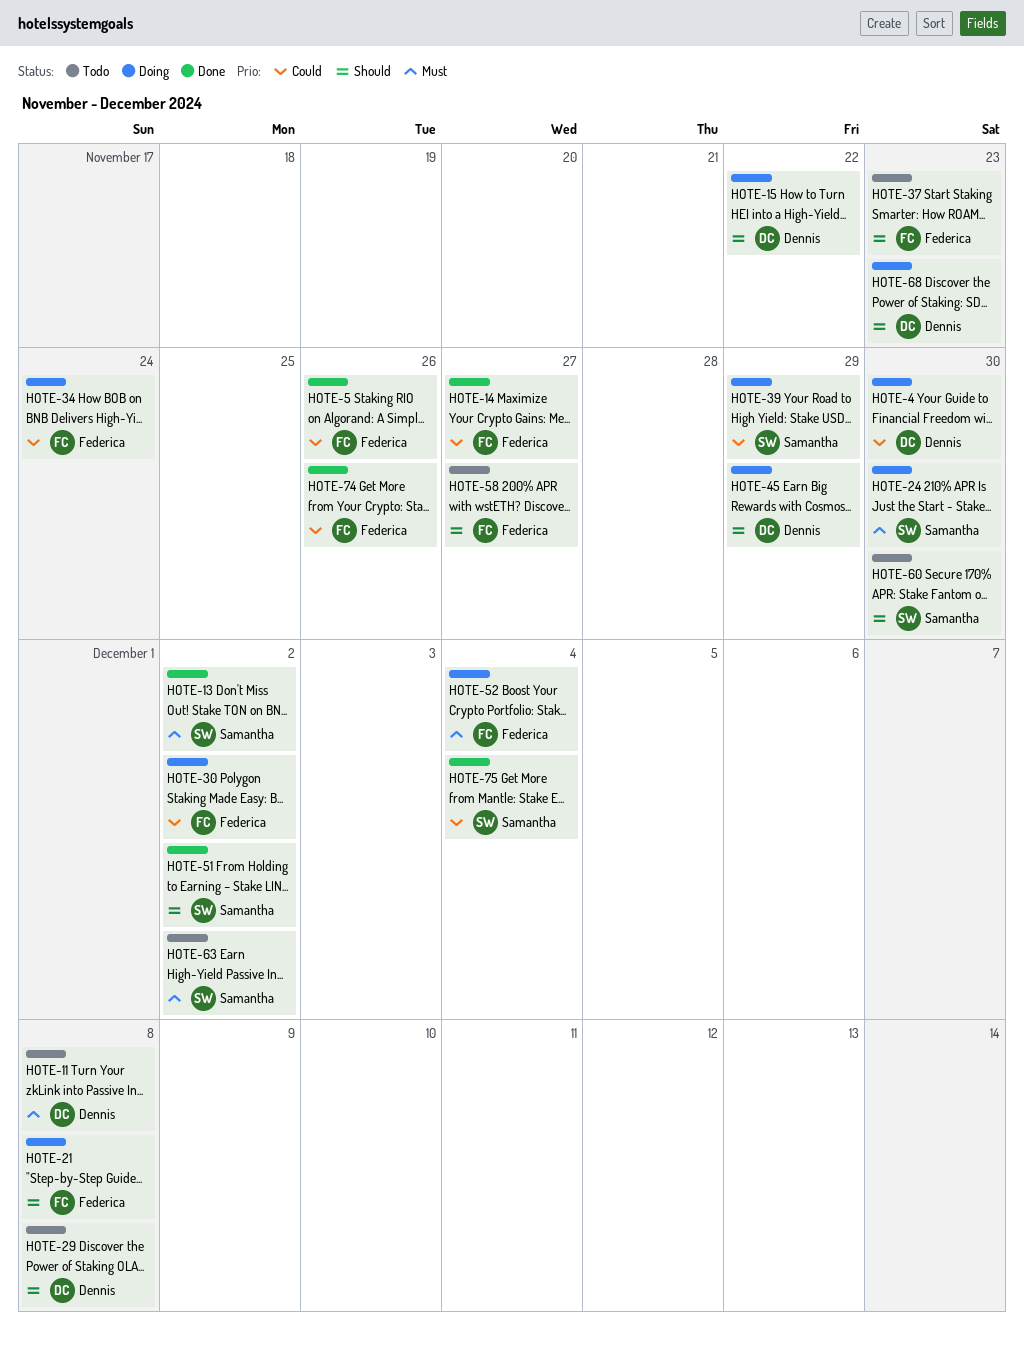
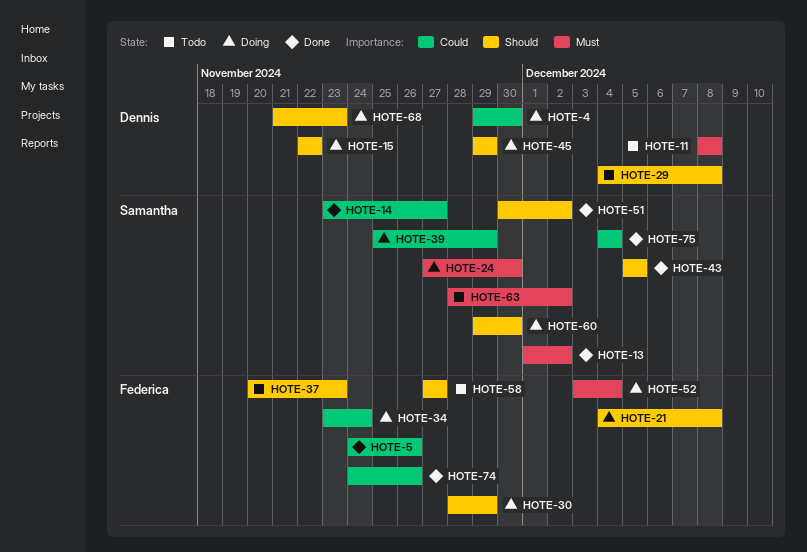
HOTE-14, owner: Federica -> Samantha
HOTE-30, priority: Could -> Should
HOTE-30, due: Dec 2 -> Nov 29
HOTE-43: none -> present
HOTE-60, status: Todo -> Doing

